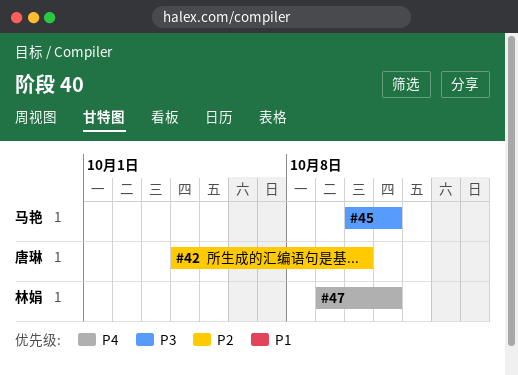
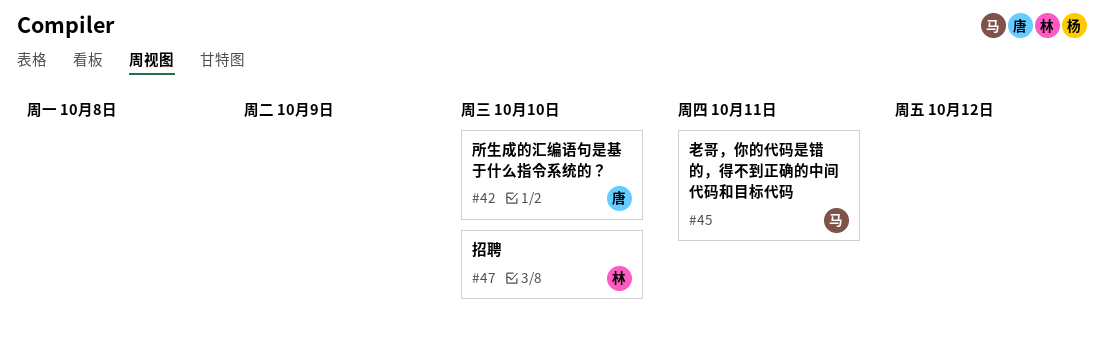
#47, due: Oct 11 -> Oct 10

